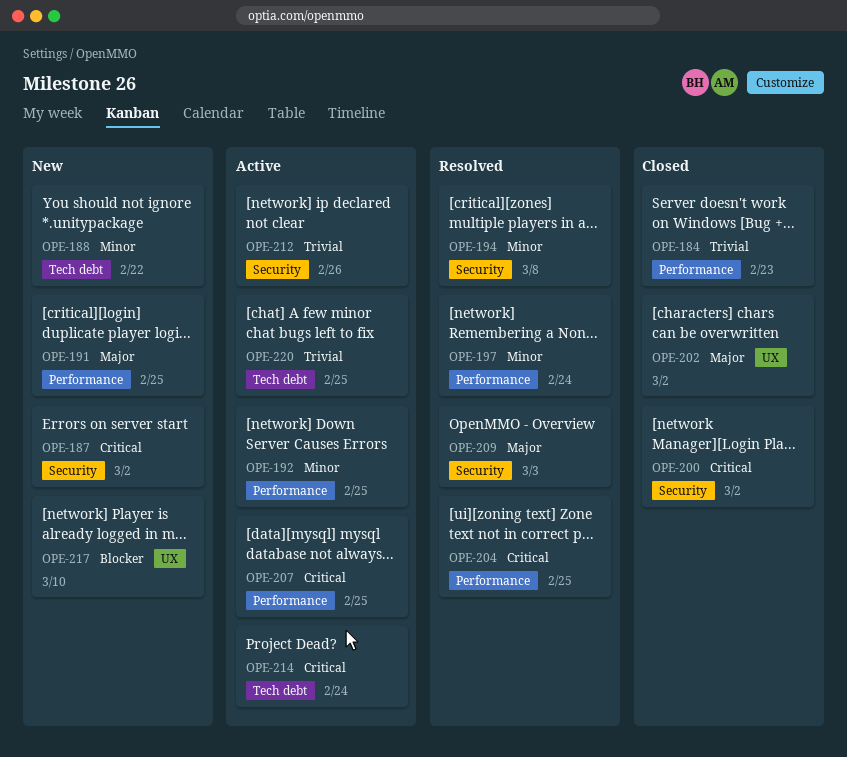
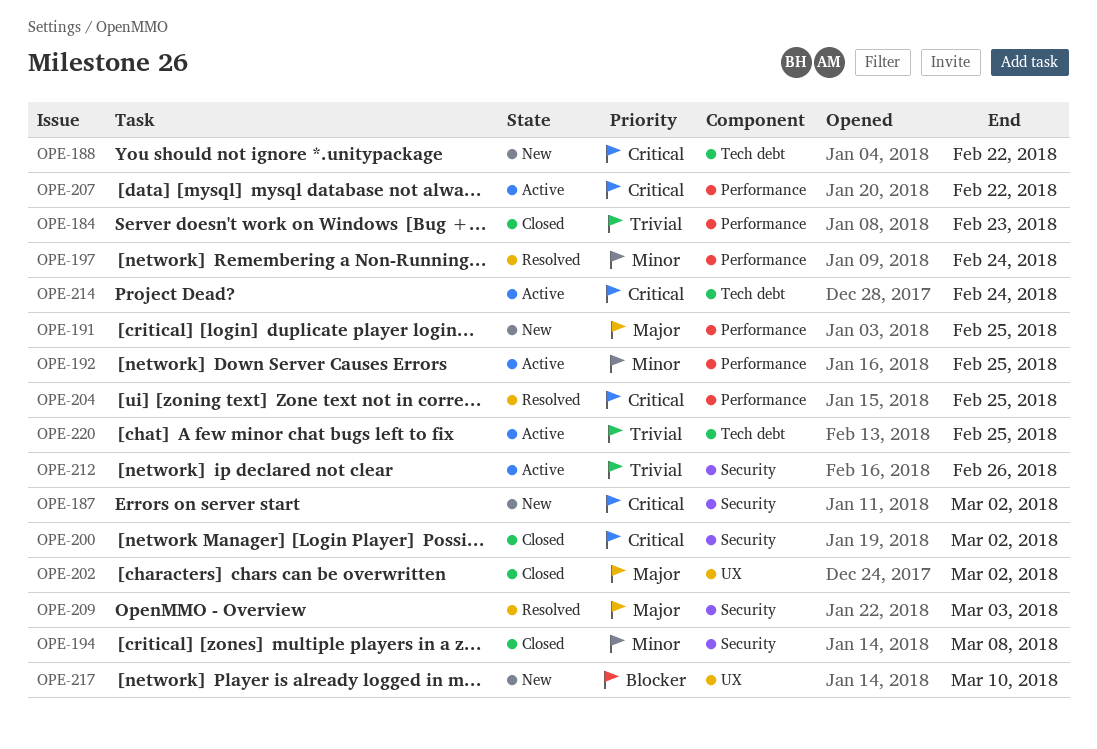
OPE-188, priority: Minor -> Critical
OPE-194, status: Resolved -> Closed
OPE-207, due: Feb 25 -> Feb 22

